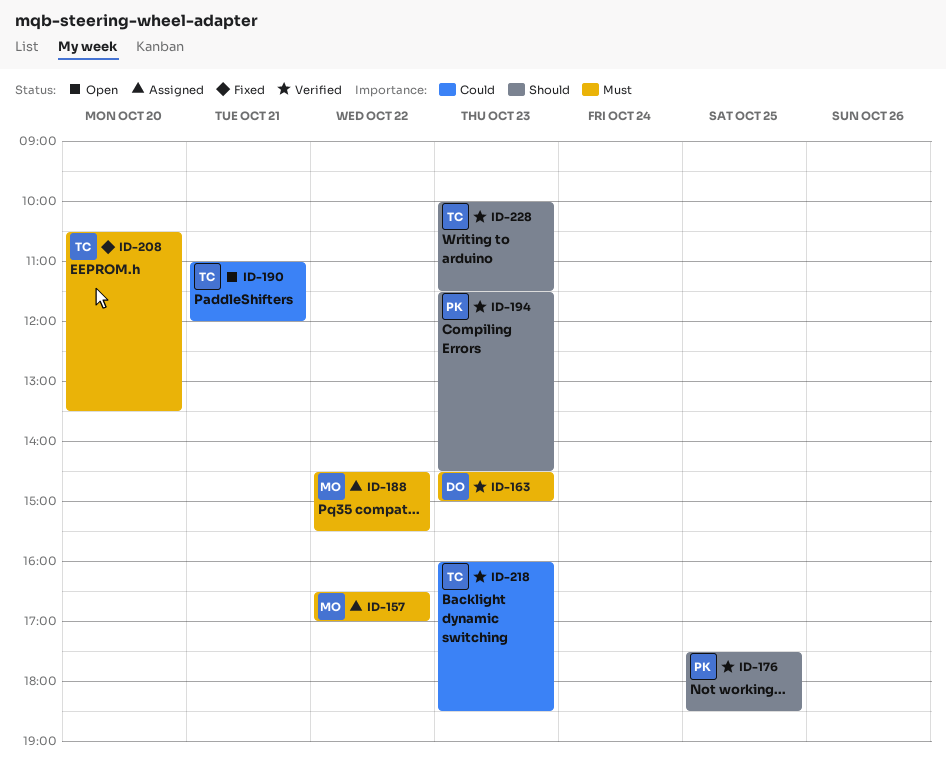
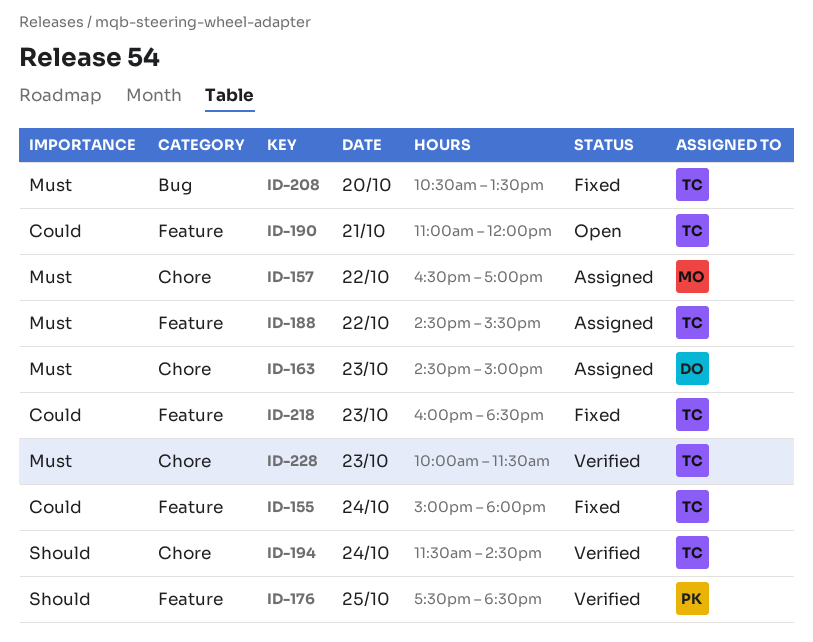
ID-155: none -> present
ID-163, status: Verified -> Assigned
ID-188, owner: MO -> TC
ID-194, owner: PK -> TC
ID-194, day: Oct 23 -> Oct 24
ID-218, status: Verified -> Fixed
ID-228, priority: Should -> Must

